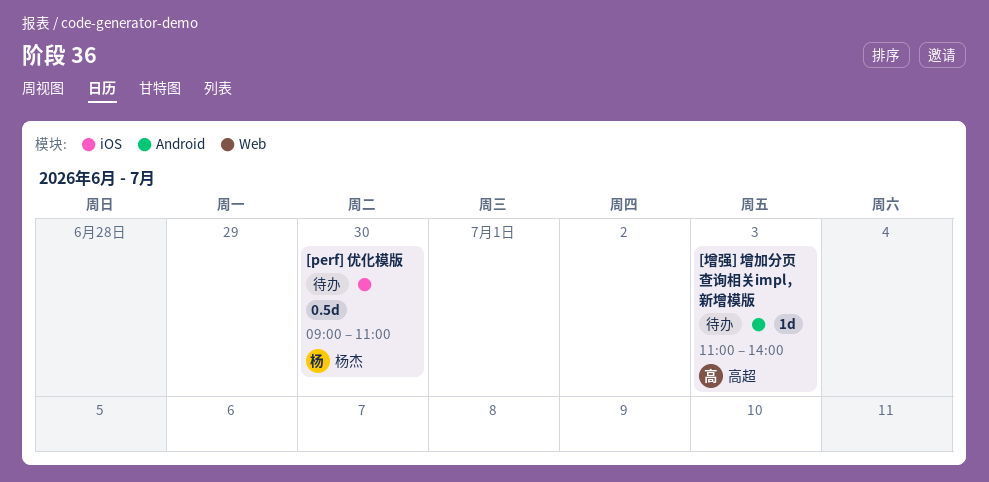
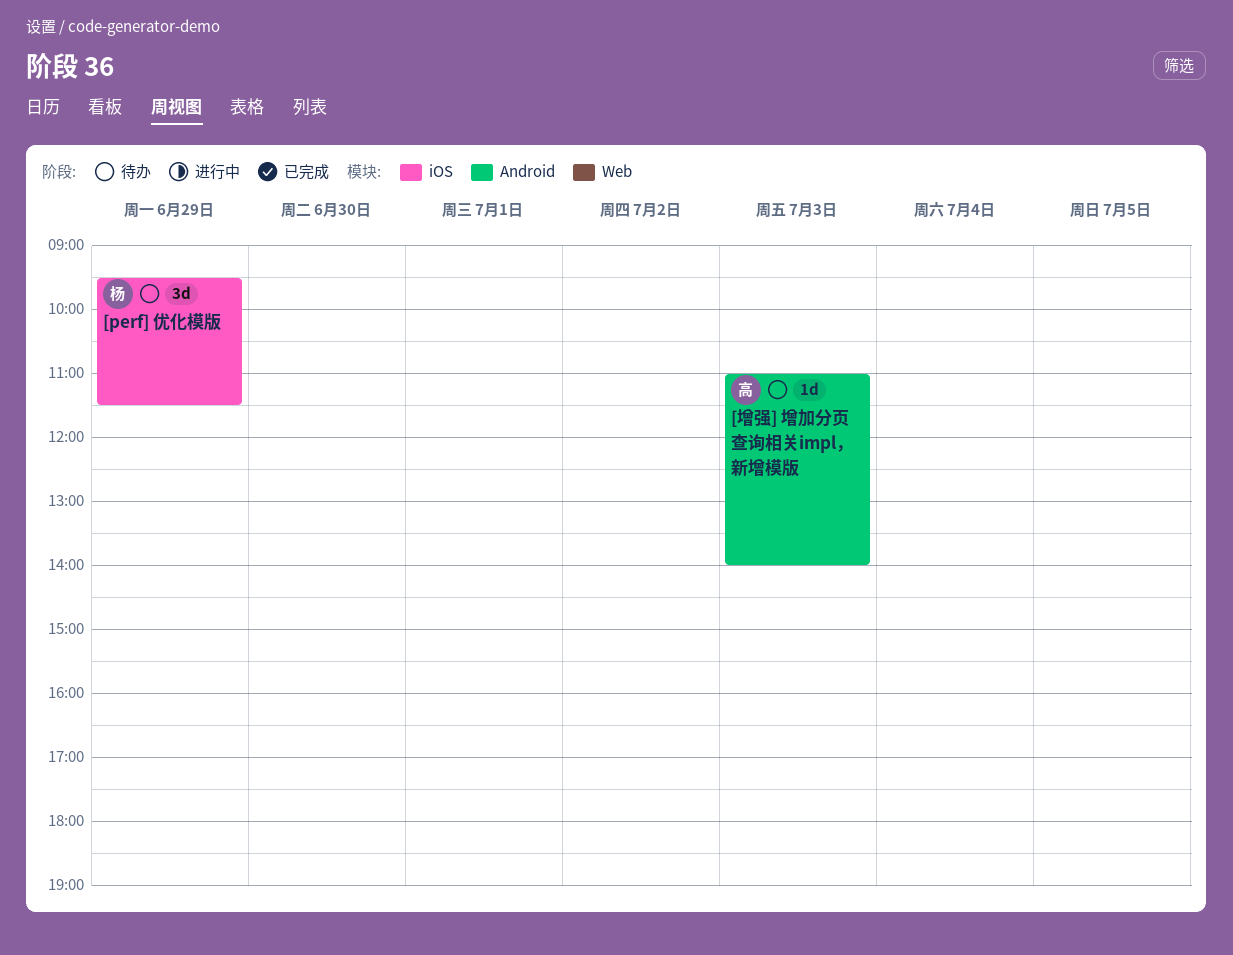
[perf] 优化模版, estimate: 0.5d -> 3d
[perf] 优化模版, day: Jun 30 -> Jun 29
[perf] 优化模版, begins: 09:00 -> 09:30
[perf] 优化模版, ends: 11:00 -> 11:30

